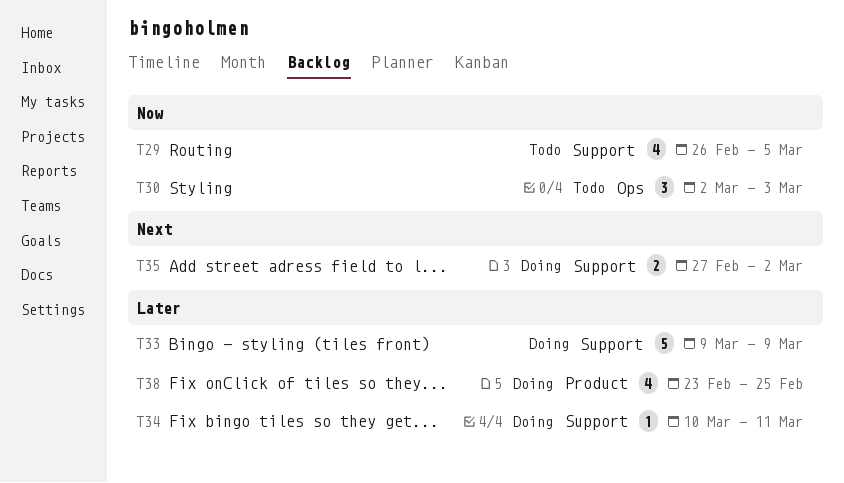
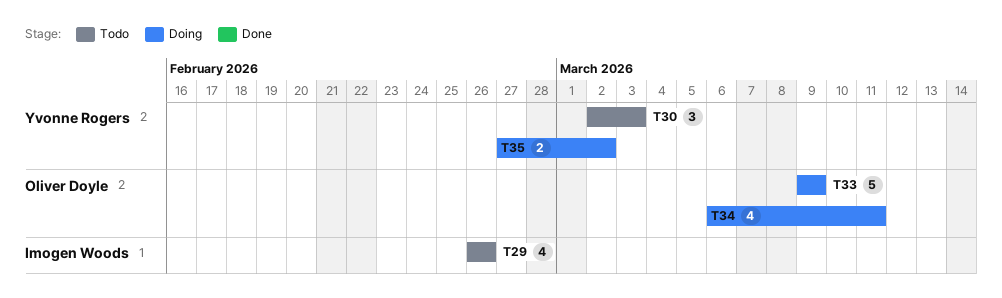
T29, due: Mar 5 -> Feb 26
T34, estimate: 1 -> 4
T34, start: Mar 10 -> Mar 6
T38: present -> none

